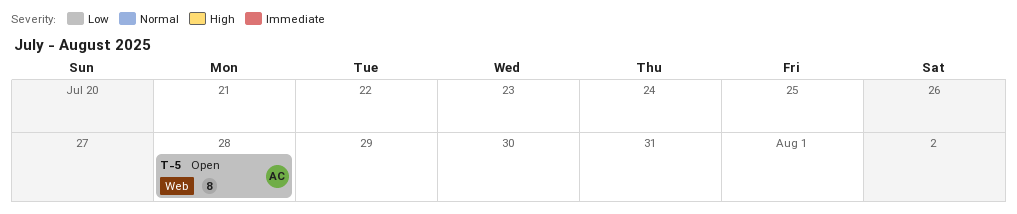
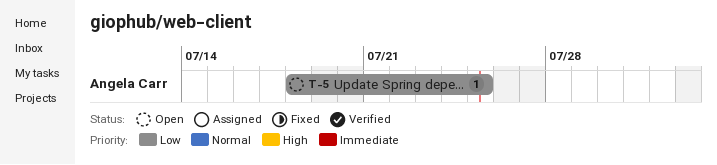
T-5, estimate: 8 -> 1
T-5, due: Jul 28 -> Jul 25

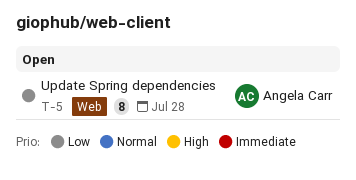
T-5, estimate: 1 -> 8
T-5, due: Jul 25 -> Jul 28

